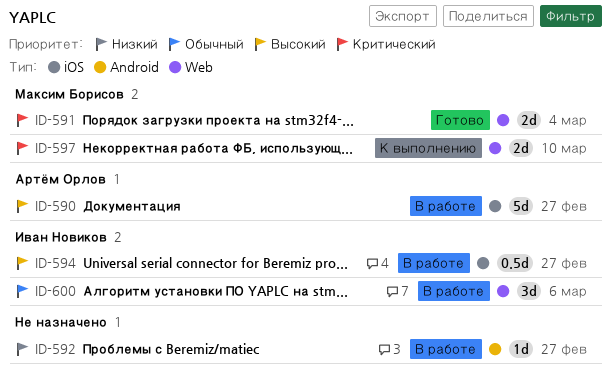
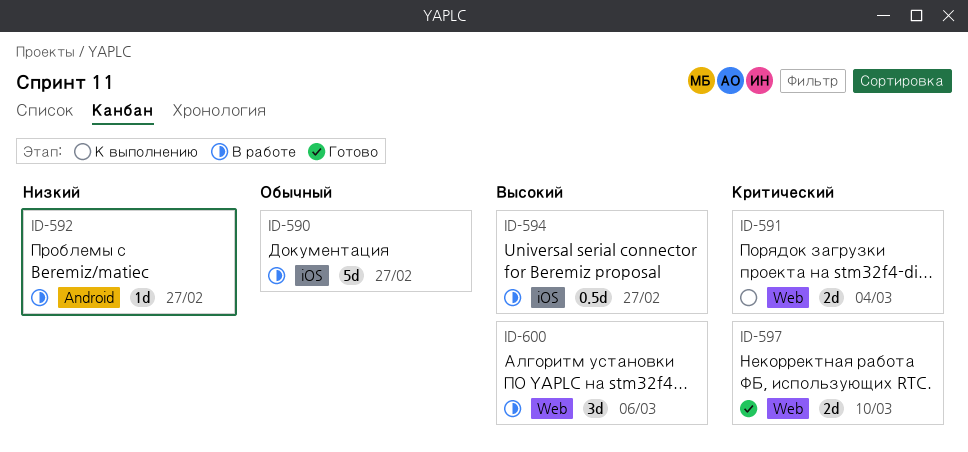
ID-590, priority: Высокий -> Обычный
ID-591, status: Готово -> К выполнению
ID-597, status: К выполнению -> Готово
ID-600, priority: Обычный -> Высокий

